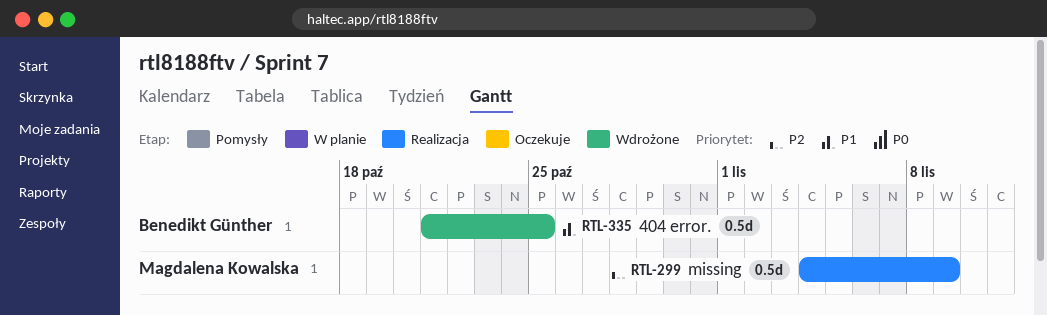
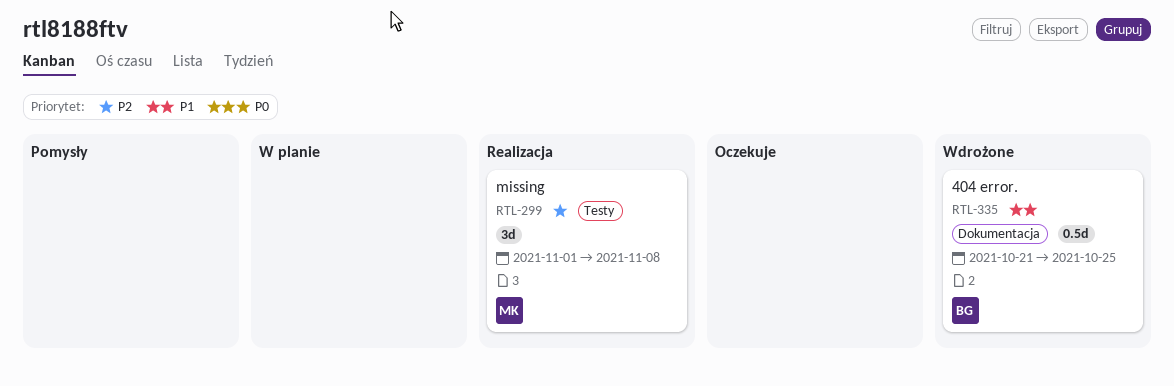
RTL-299, estimate: 0.5d -> 3d
RTL-299, start: Nov 4 -> Nov 1
RTL-299, due: Nov 9 -> Nov 8

